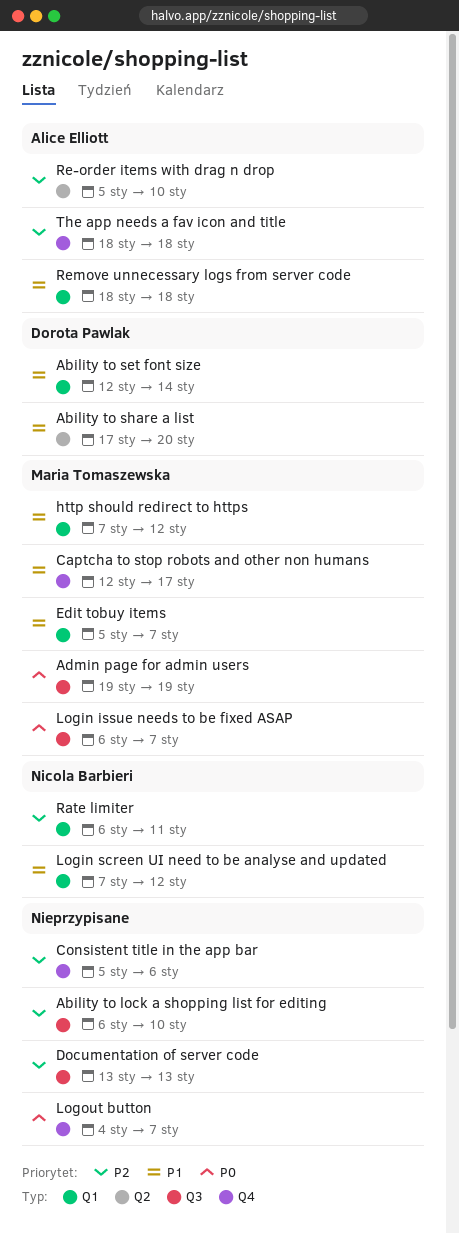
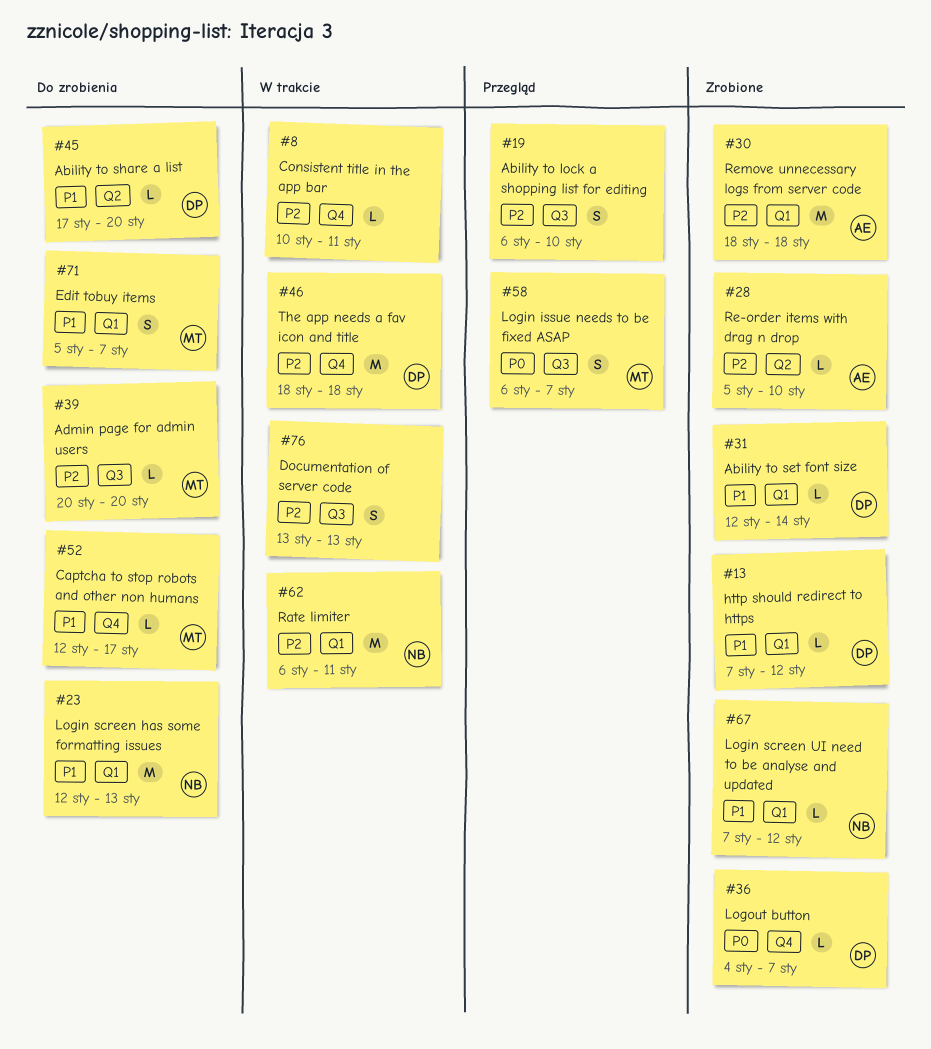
Admin page for admin users, priority: P0 -> P2
Admin page for admin users, start: Jan 19 -> Jan 20
Admin page for admin users, due: Jan 19 -> Jan 20
Consistent title in the app bar, start: Jan 5 -> Jan 10
Consistent title in the app bar, due: Jan 6 -> Jan 11
http should redirect to https, owner: Maria Tomaszewska -> Dorota Pawlak
Login screen has some formatting issues: none -> present
Logout button, owner: none -> Dorota Pawlak
Remove unnecessary logs from server code, priority: P1 -> P2
The app needs a fav icon and title, owner: Alice Elliott -> Dorota Pawlak

